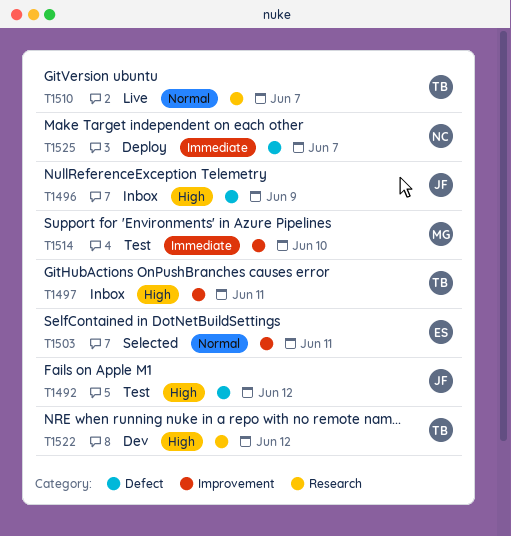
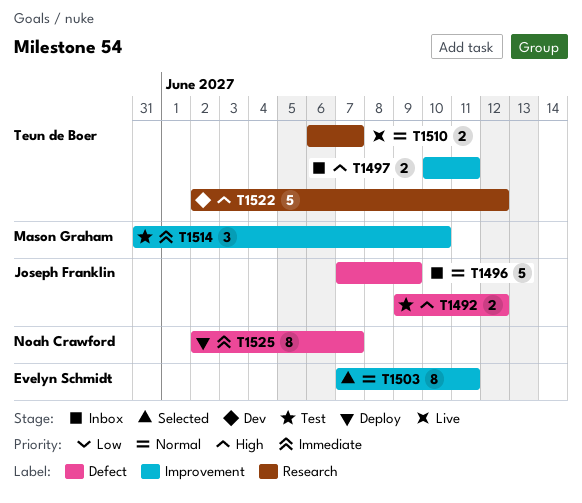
T1496, priority: High -> Normal

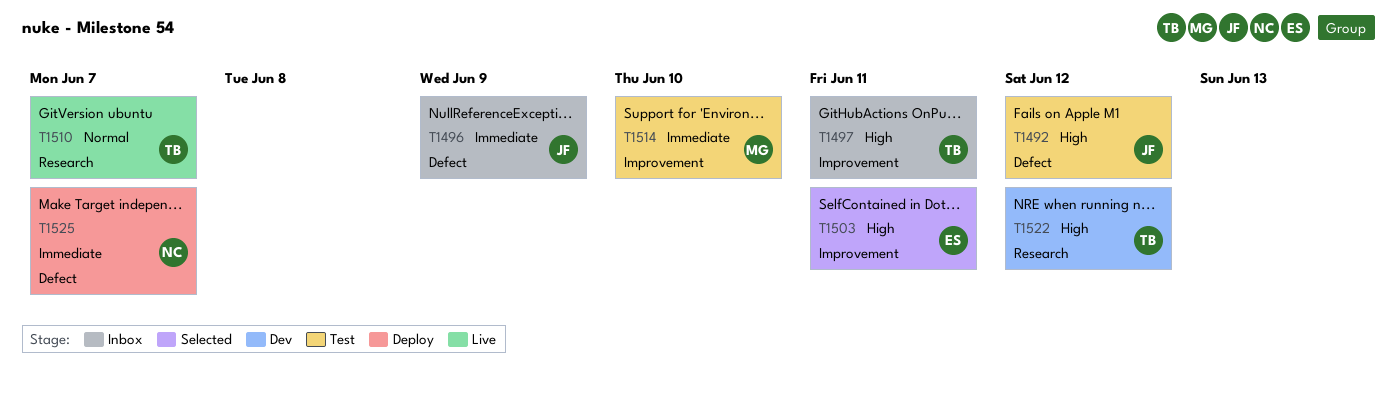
T1496, priority: Normal -> Immediate
T1503, priority: Normal -> High

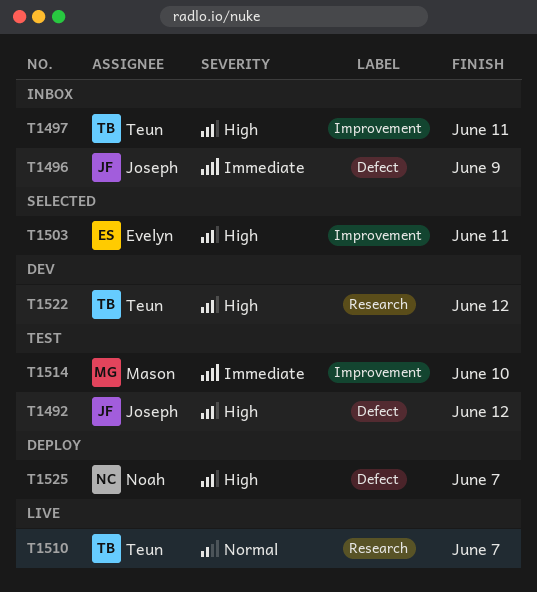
T1525, priority: Immediate -> High

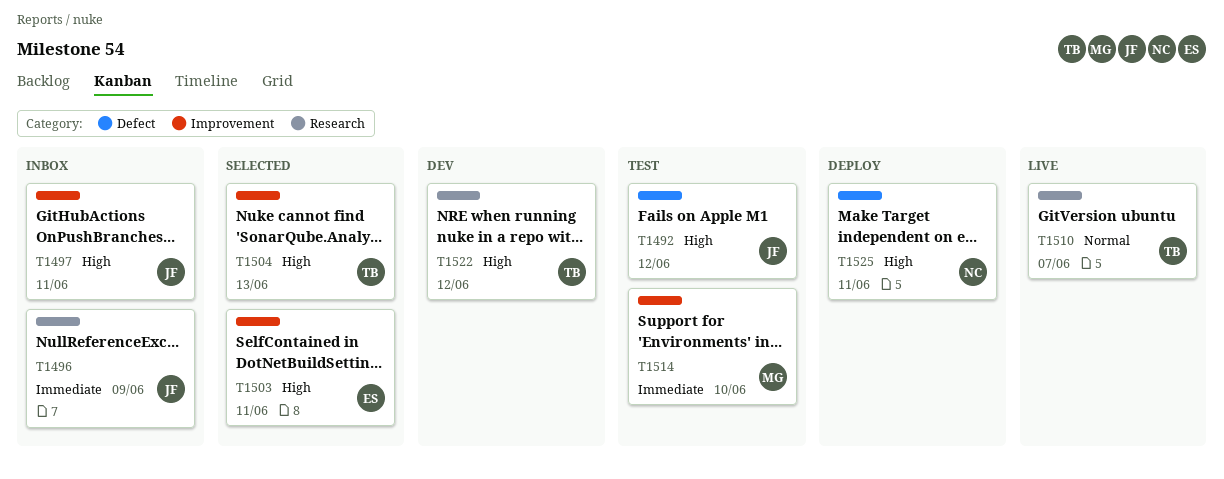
T1496, label: Defect -> Research
T1497, owner: Teun -> Joseph
T1504: none -> present
T1525, due: Jun 7 -> Jun 11

